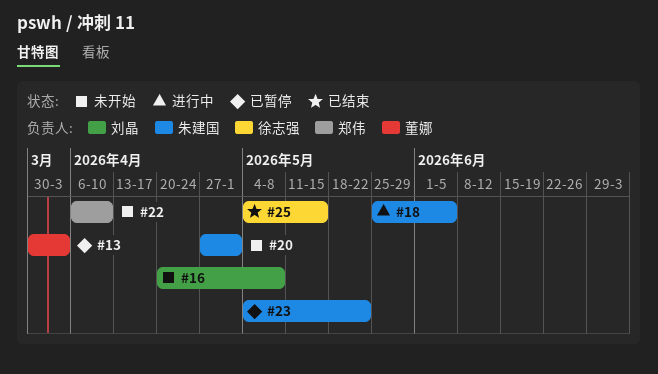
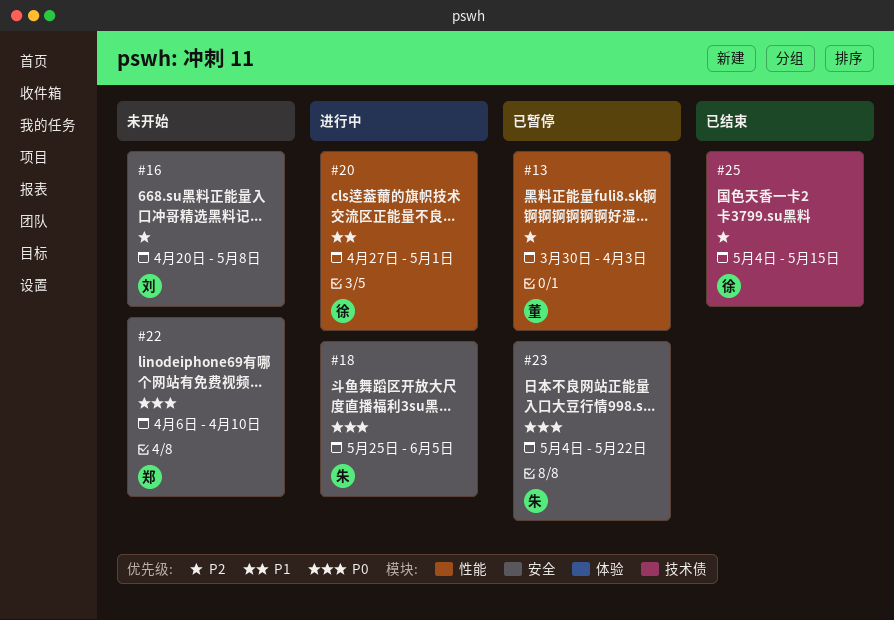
#20, status: 未开始 -> 进行中
#20, owner: 朱建国 -> 徐志强

